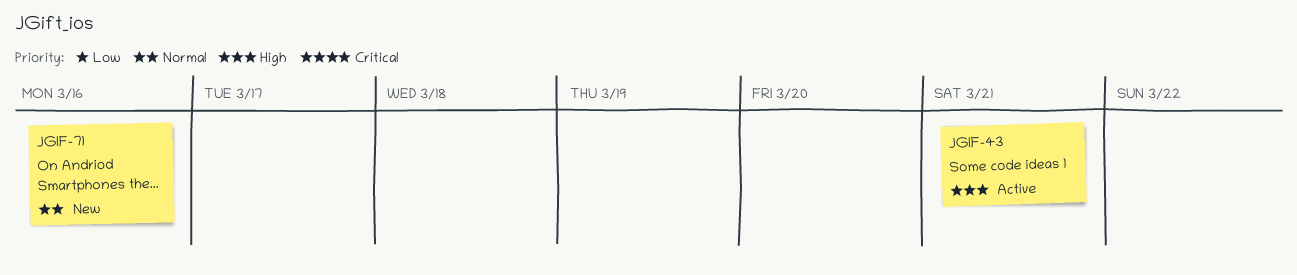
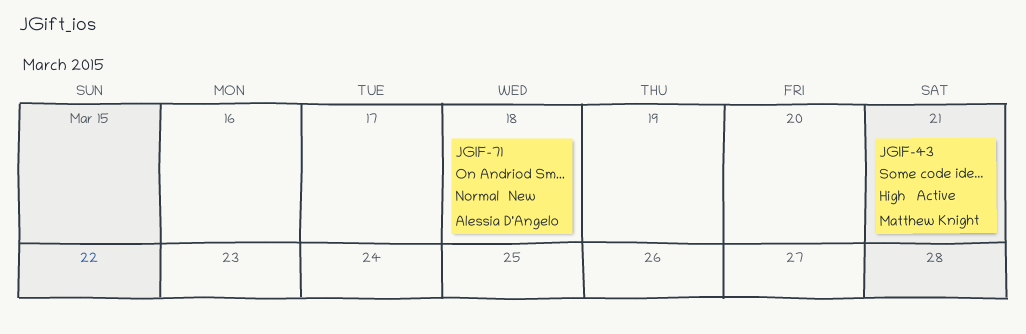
JGIF-71, due: Mar 16 -> Mar 18

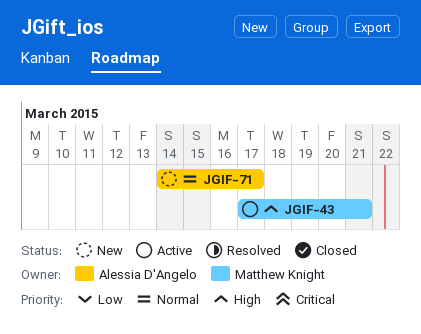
JGIF-71, due: Mar 18 -> Mar 17

